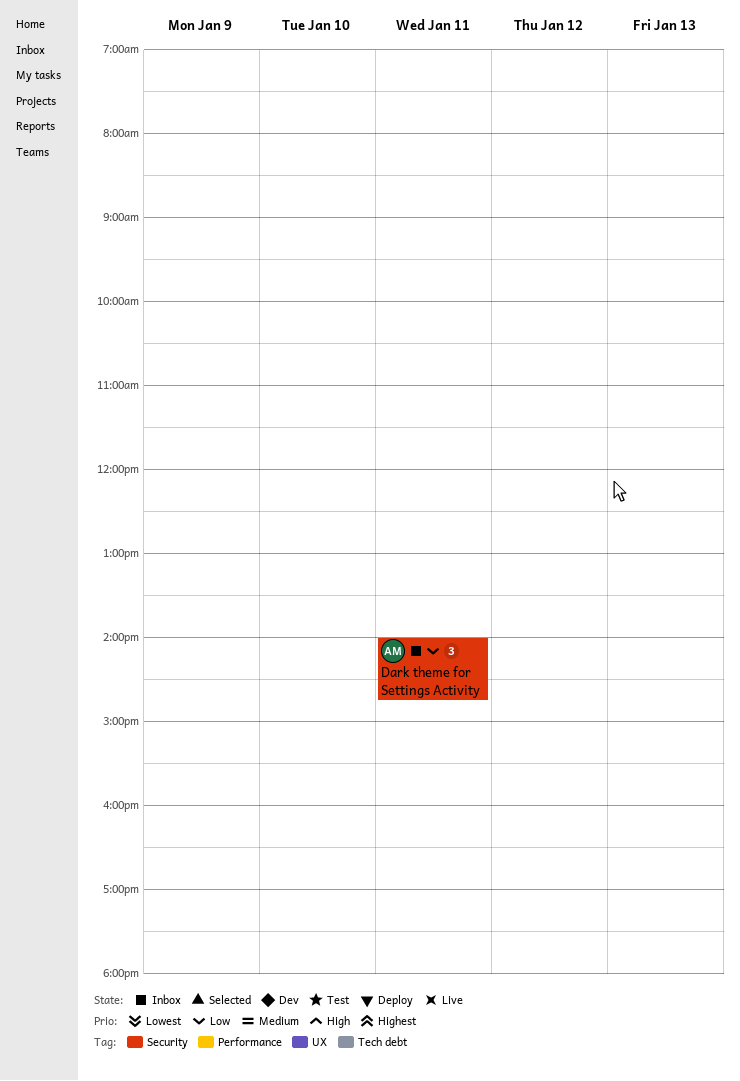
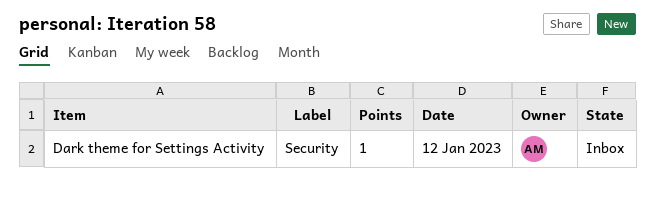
Dark theme for Settings Activity, estimate: 3 -> 1
Dark theme for Settings Activity, day: Jan 11 -> Jan 12

